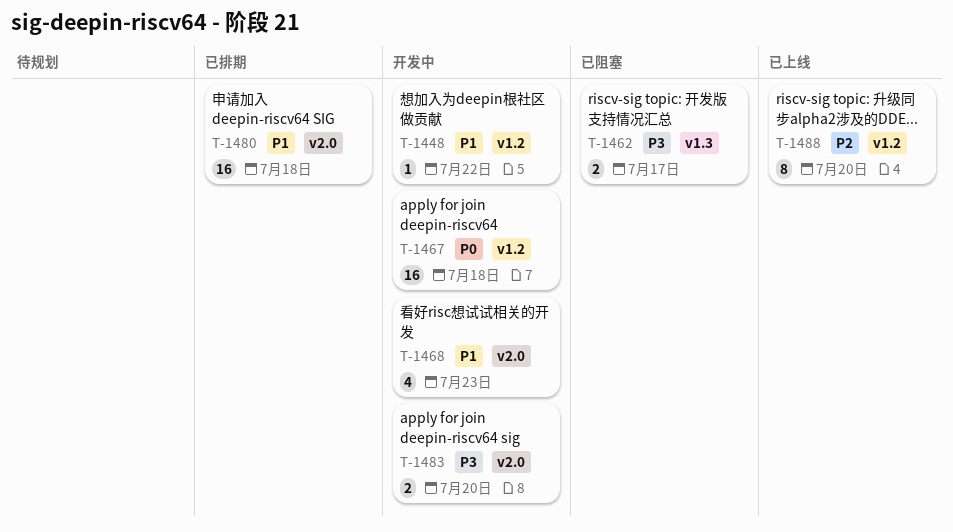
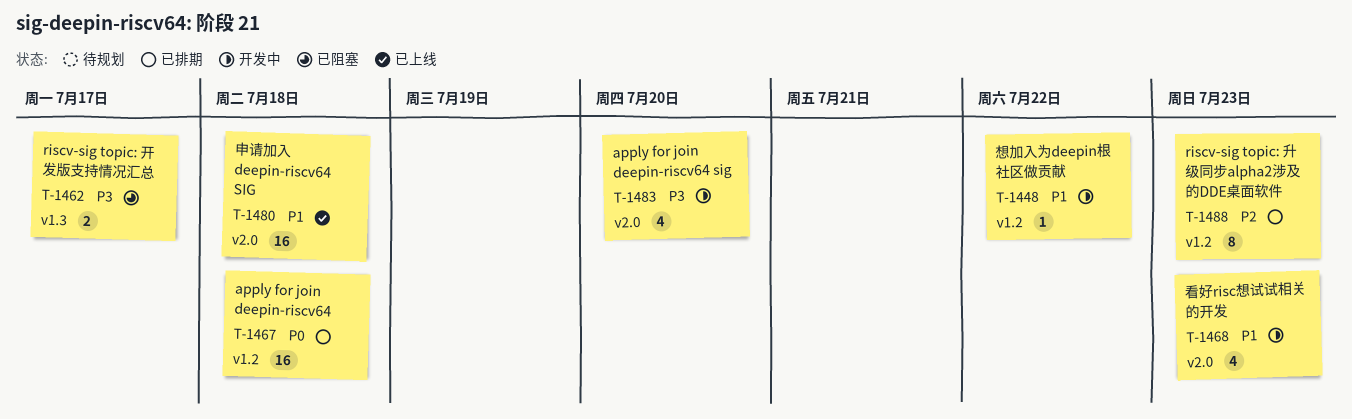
T-1467, status: 开发中 -> 已排期
T-1480, status: 已排期 -> 已上线
T-1483, estimate: 2 -> 4
T-1488, status: 已上线 -> 已排期
T-1488, due: Jul 20 -> Jul 23

